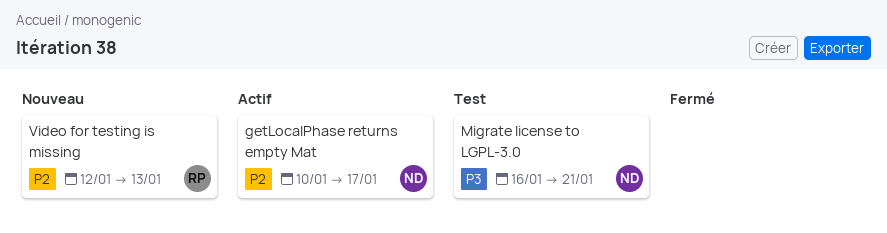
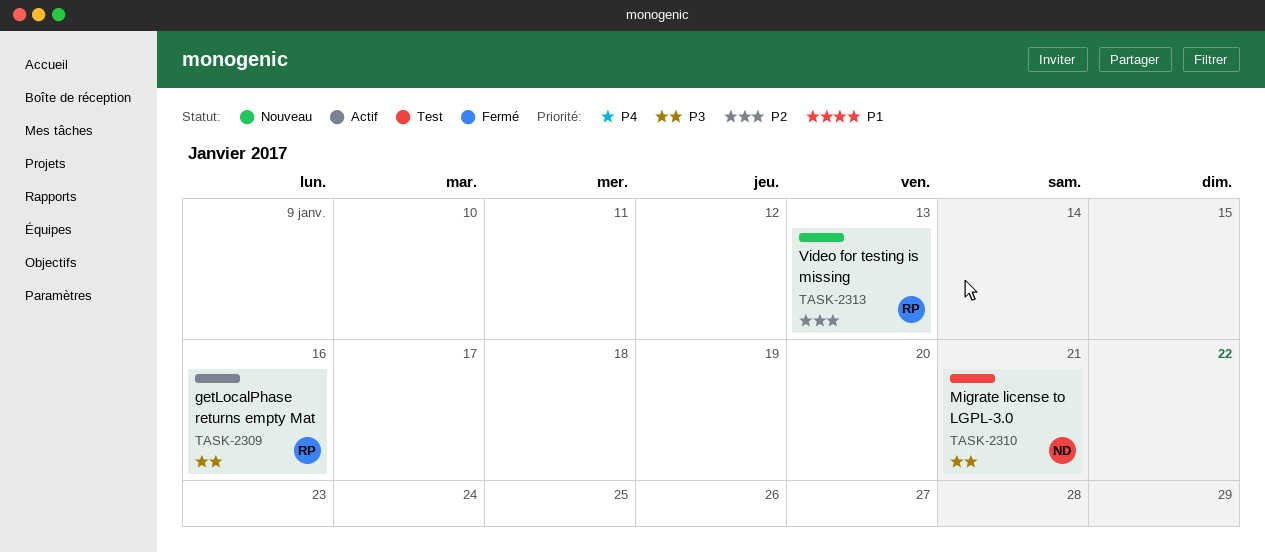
getLocalPhase returns empty Mat, owner: ND -> RP
getLocalPhase returns empty Mat, priority: P2 -> P3
getLocalPhase returns empty Mat, due: Jan 17 -> Jan 16

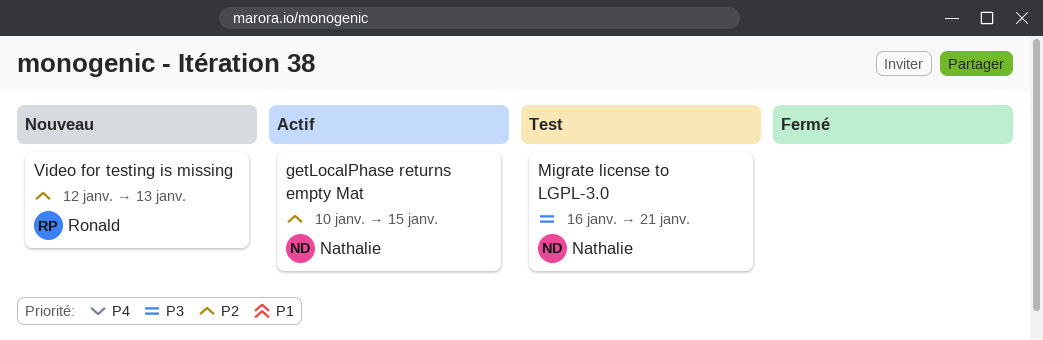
getLocalPhase returns empty Mat, owner: Ronald -> Nathalie
getLocalPhase returns empty Mat, priority: P3 -> P2
getLocalPhase returns empty Mat, due: Jan 16 -> Jan 15

